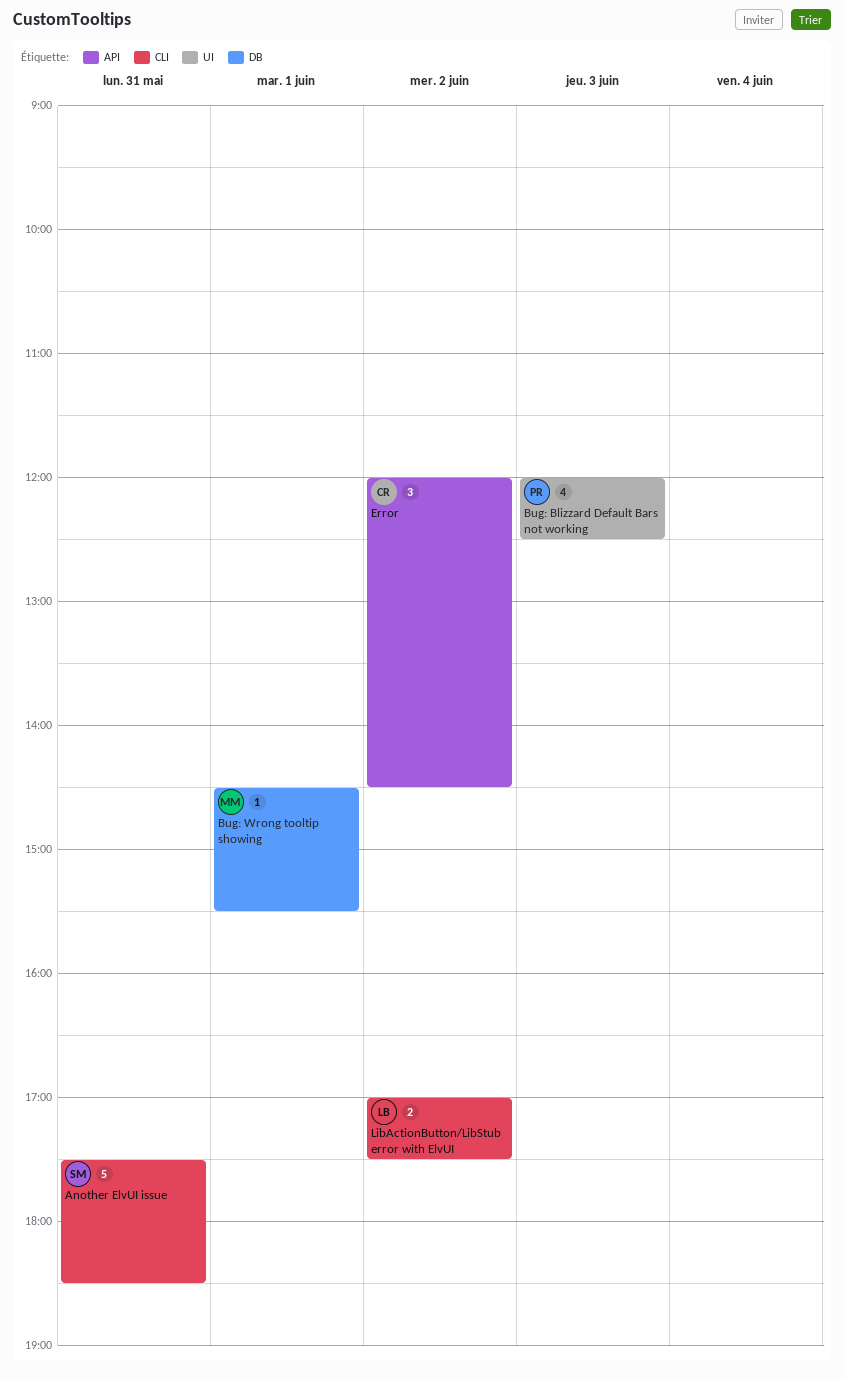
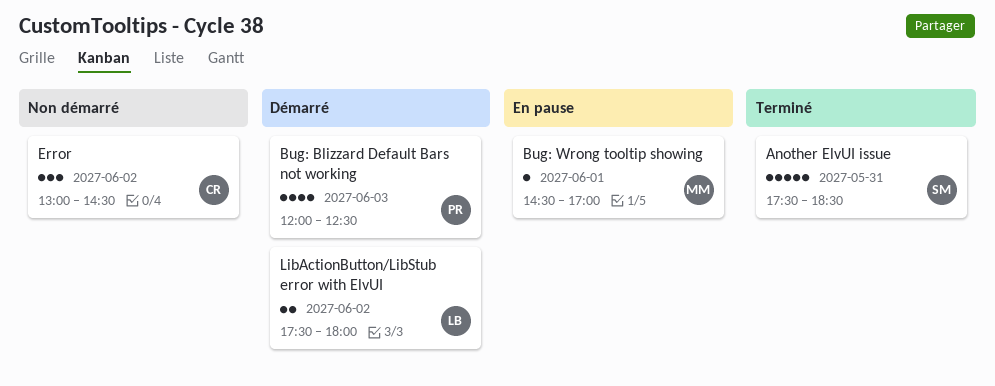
Bug: Wrong tooltip showing, ends: 15:30 -> 17:00
Error, begins: 12:00 -> 13:00
LibActionButton/LibStub error with ElvUI, begins: 17:00 -> 17:30
LibActionButton/LibStub error with ElvUI, ends: 17:30 -> 18:00

